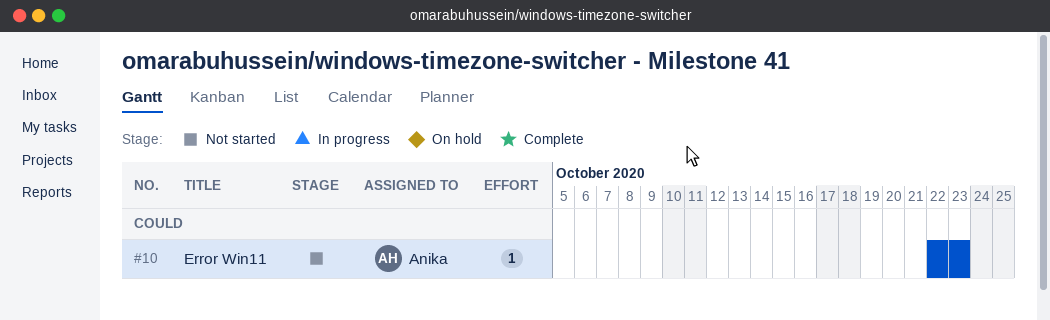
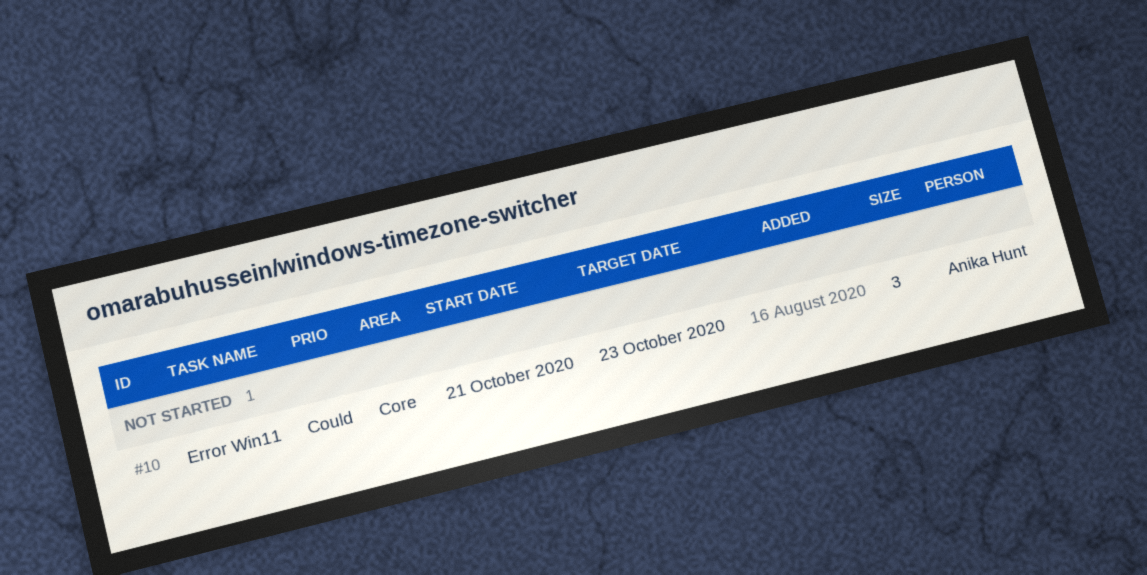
#10, estimate: 1 -> 3
#10, start: Oct 22 -> Oct 21

